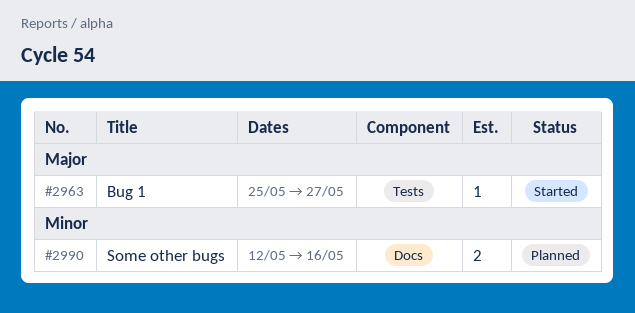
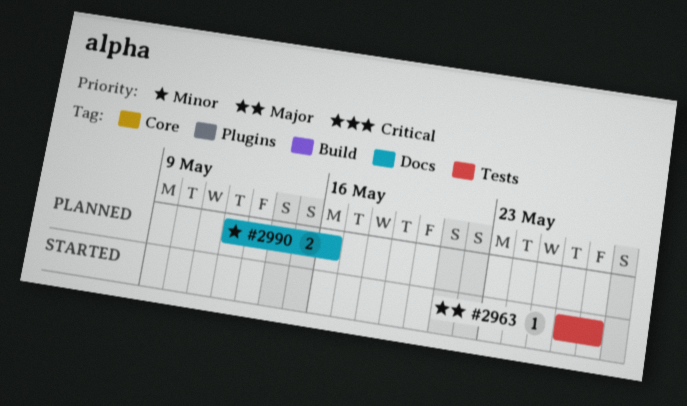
#2963, start: May 25 -> May 26

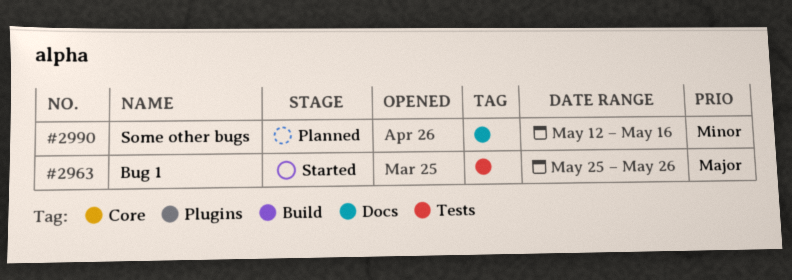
#2963, start: May 26 -> May 25
#2963, due: May 27 -> May 26

